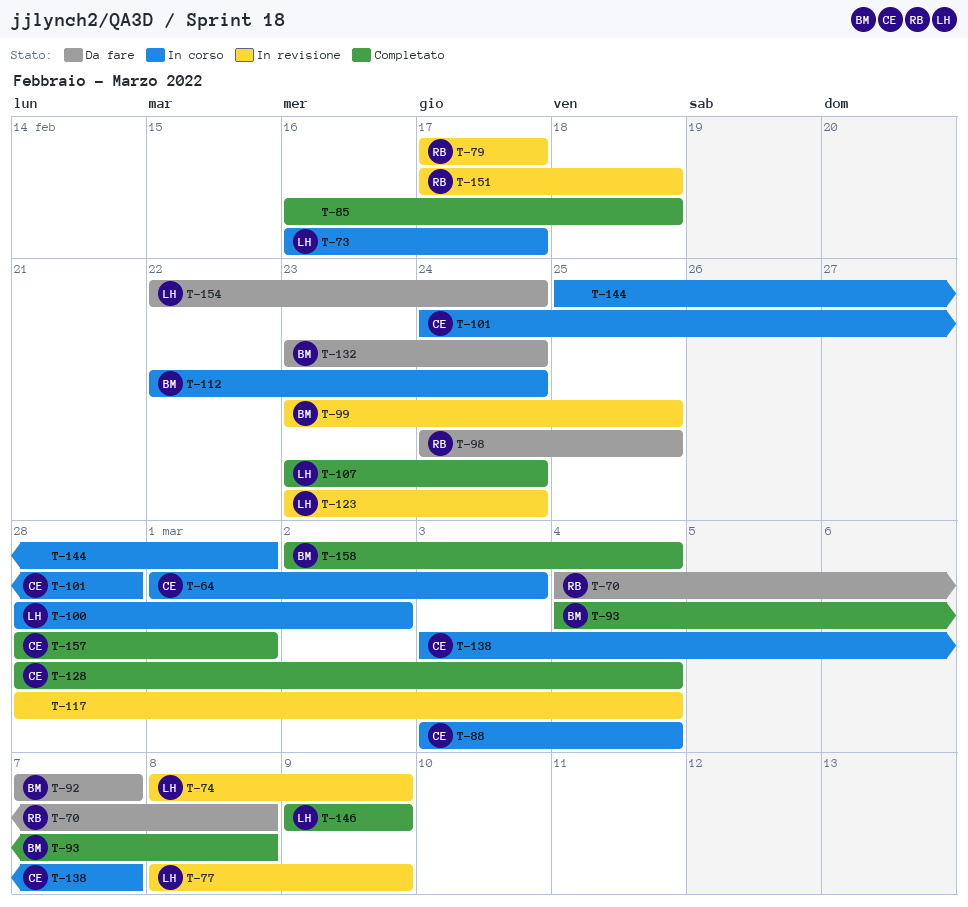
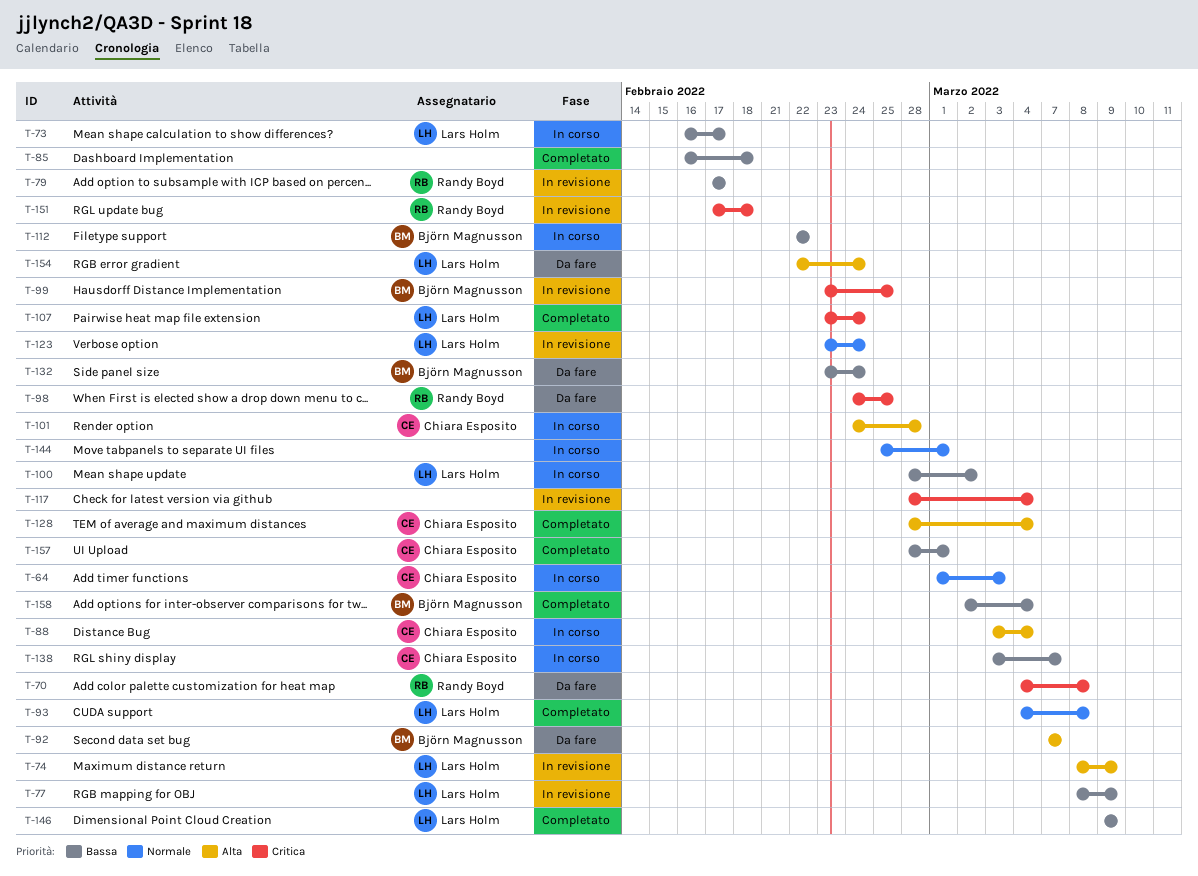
T-93, owner: Björn Magnusson -> Lars Holm
T-112, due: Feb 24 -> Feb 22

